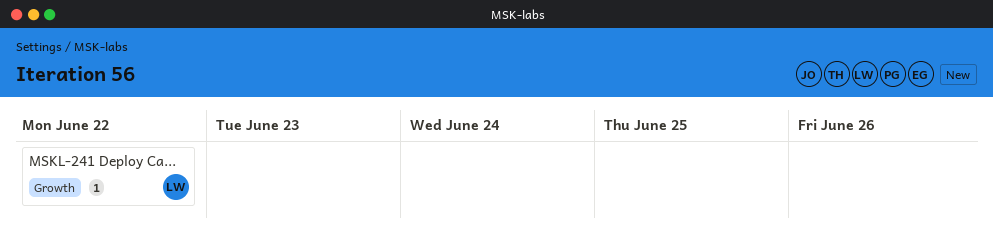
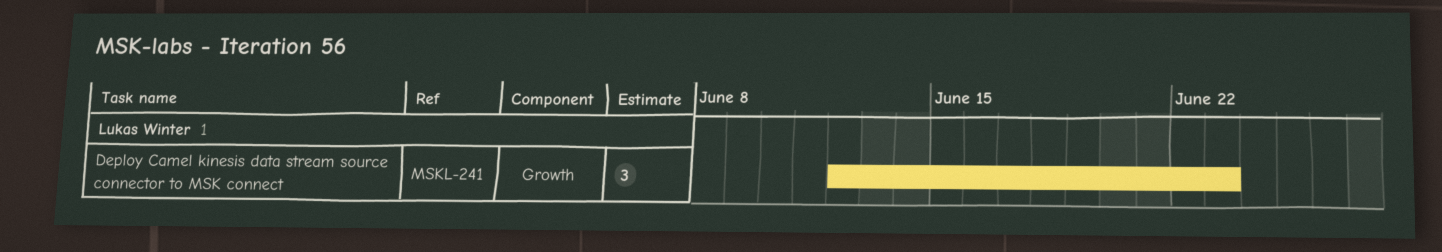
MSKL-241, estimate: 1 -> 3
MSKL-241, due: Jun 22 -> Jun 23

